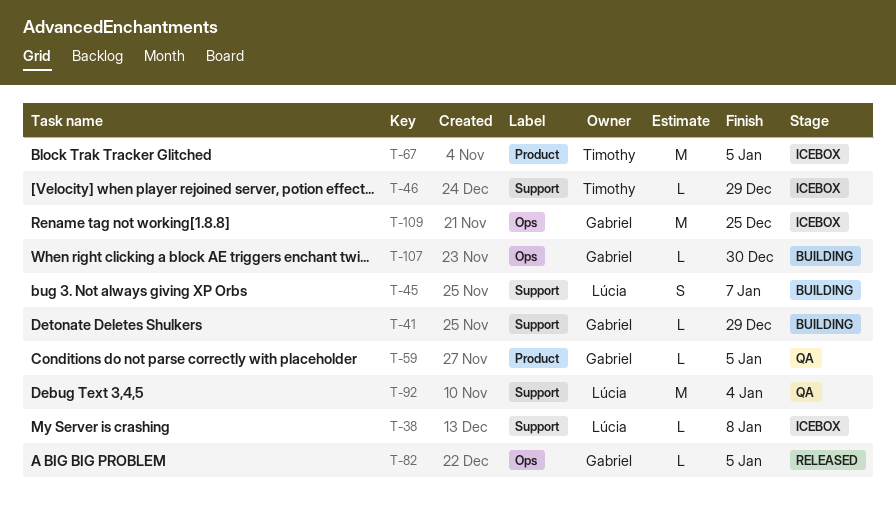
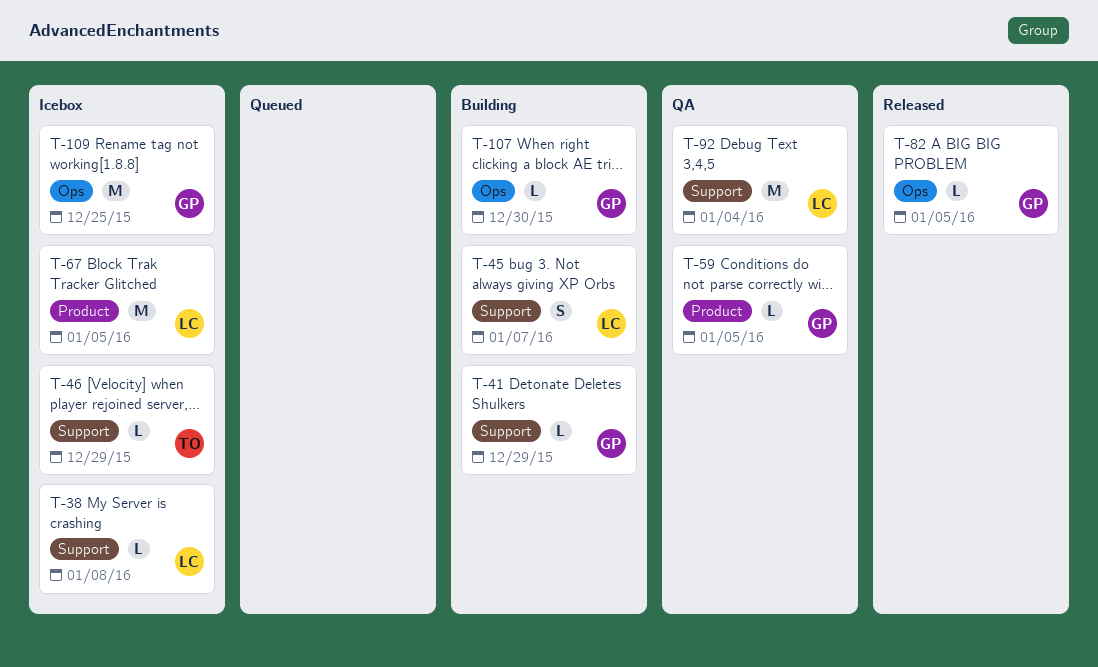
T-67, owner: Timothy -> Lúcia

